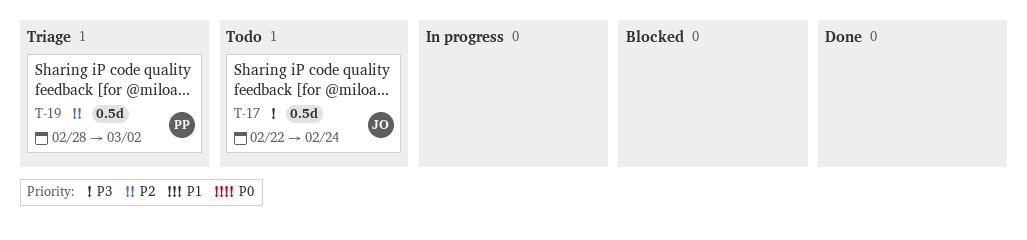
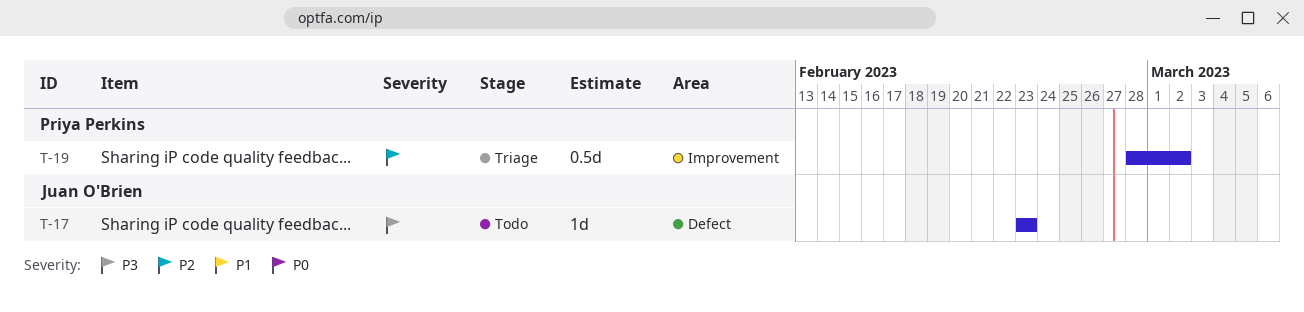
T-17, estimate: 0.5d -> 1d
T-17, start: Feb 22 -> Feb 23
T-17, due: Feb 24 -> Feb 23

